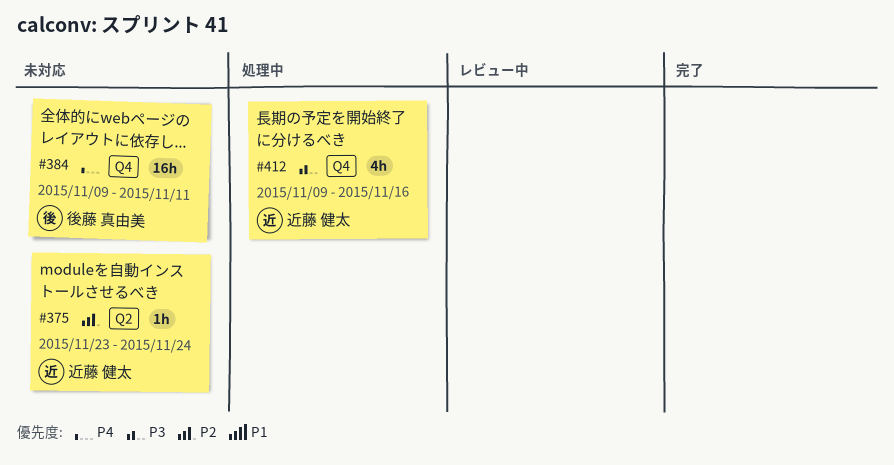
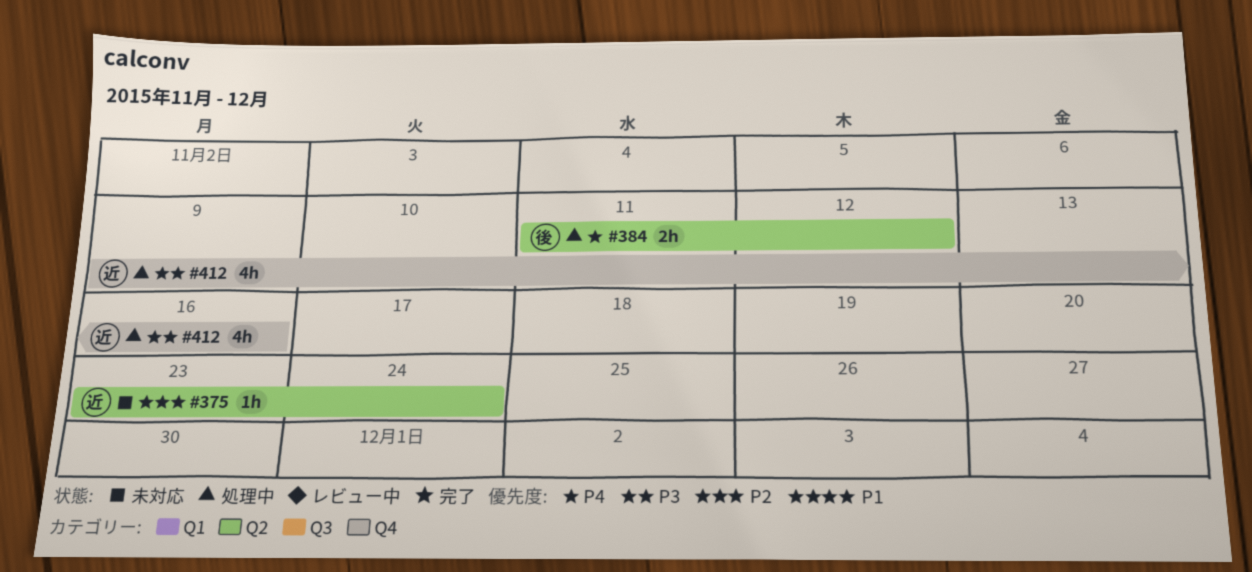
#384, status: 未対応 -> 処理中
#384, label: Q4 -> Q2
#384, estimate: 16h -> 2h
#384, start: Nov 9 -> Nov 11
#384, due: Nov 11 -> Nov 12

